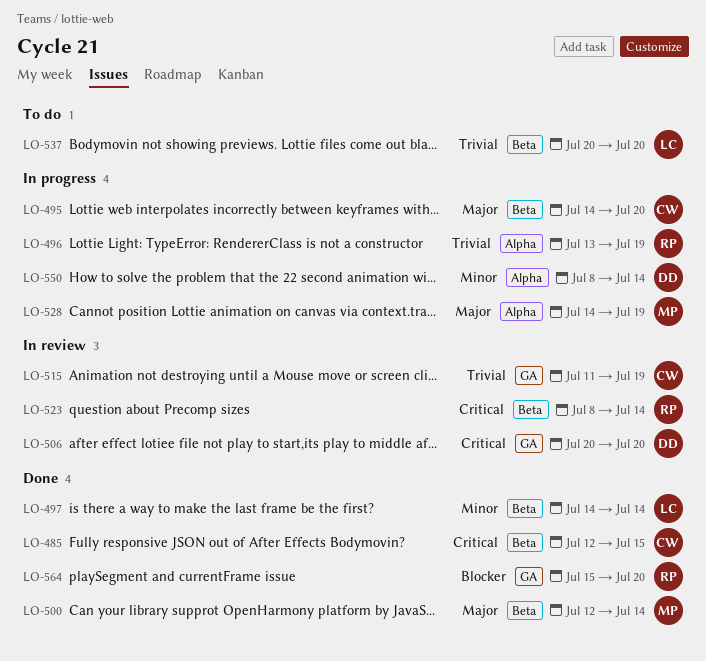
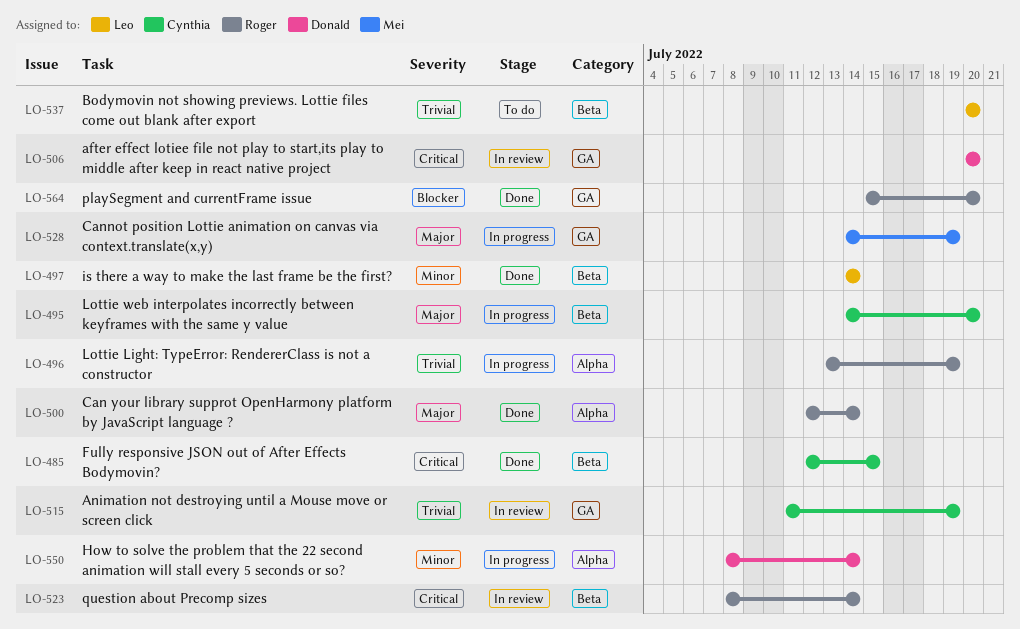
LO-500, owner: Mei -> Roger
LO-500, label: Beta -> Alpha
LO-528, label: Alpha -> GA

